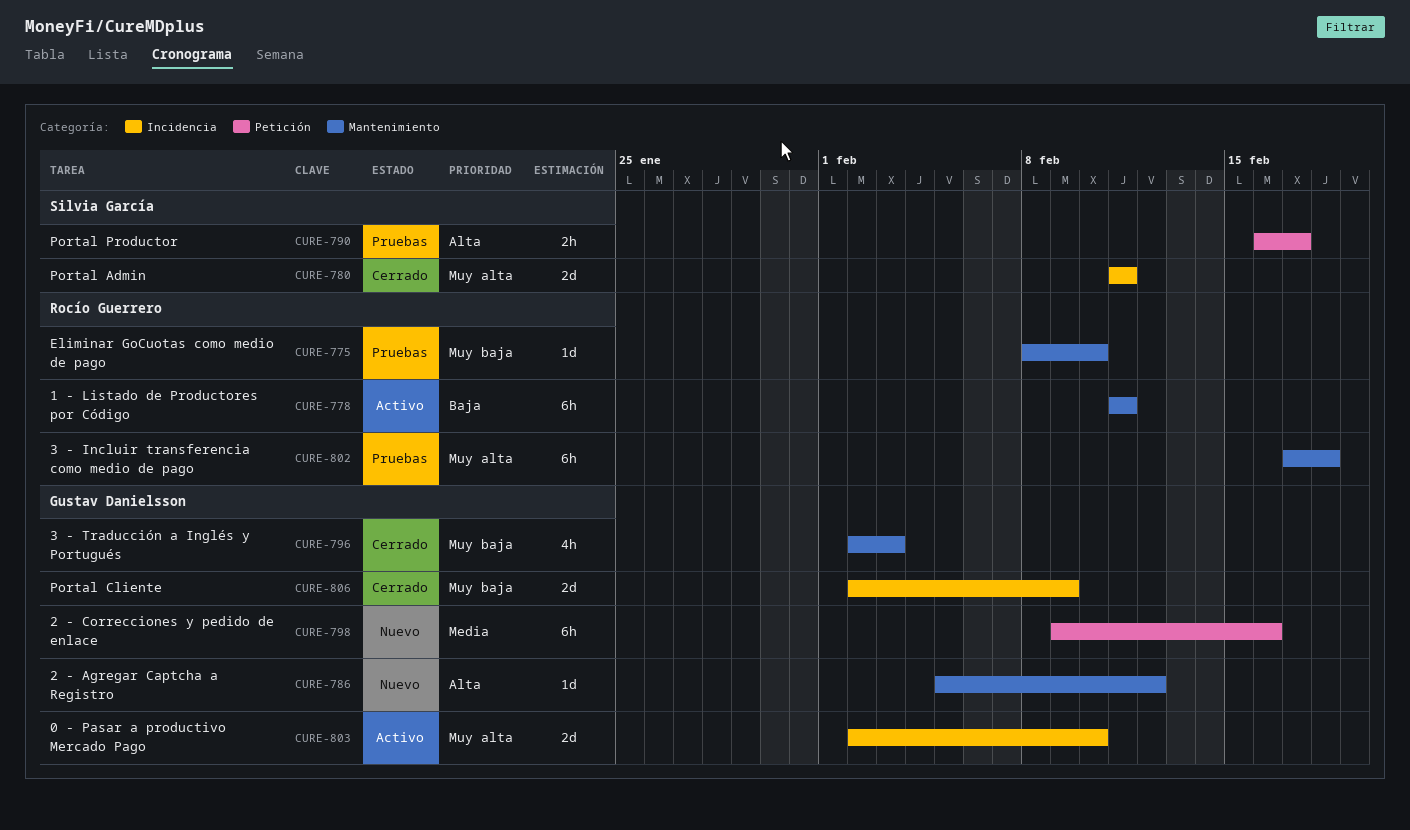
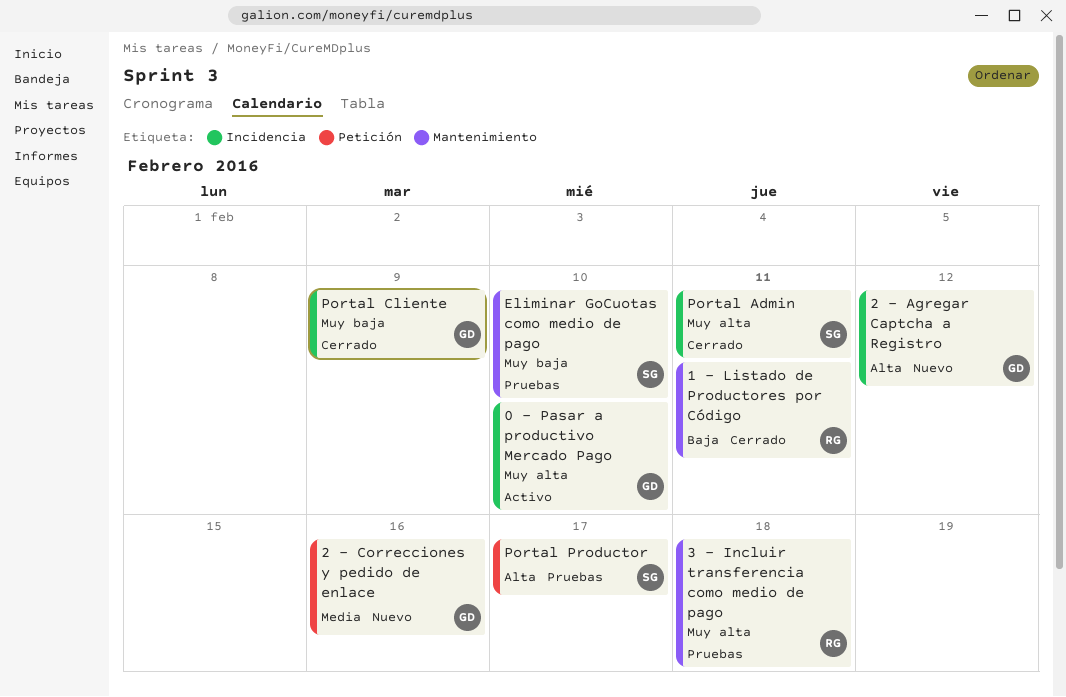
1 - Listado de Productores por Código, status: Activo -> Cerrado
2 - Agregar Captcha a Registro, label: Mantenimiento -> Incidencia
3 - Traducción a Inglés y Portugués: present -> none
Eliminar GoCuotas como medio de pago, owner: Rocío Guerrero -> Silvia García

